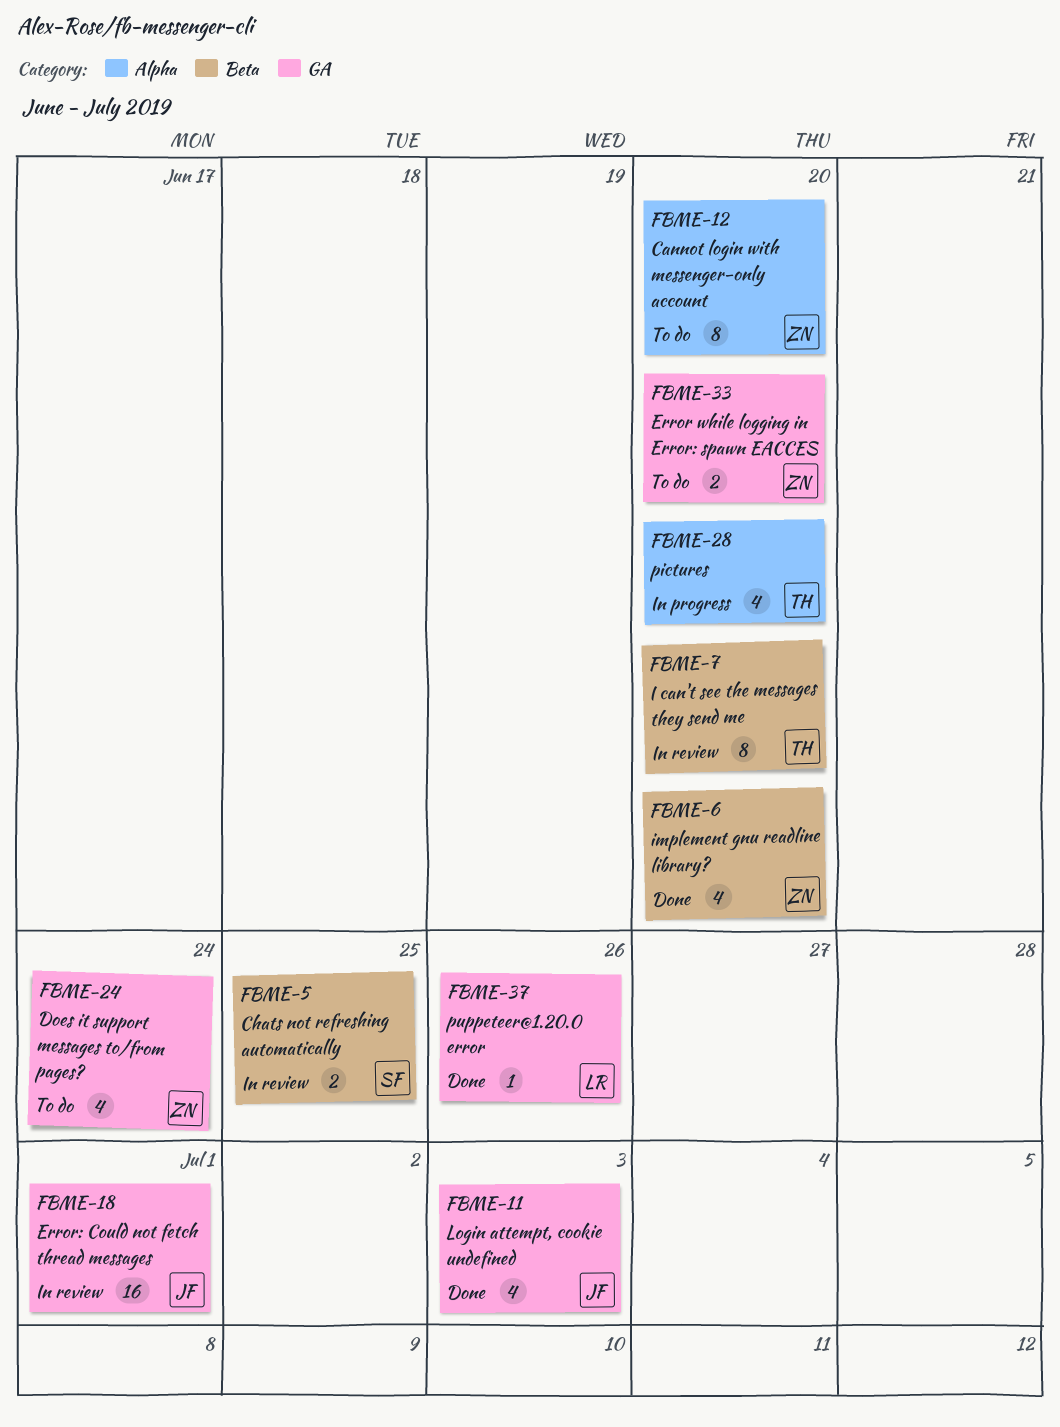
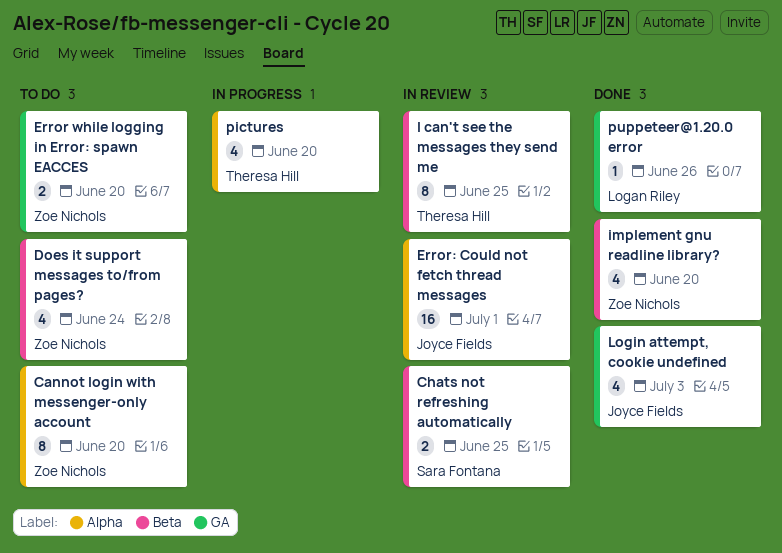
Does it support messages to/from pages?, label: GA -> Beta
Error: Could not fetch thread messages, label: GA -> Alpha
I can't see the messages they send me, due: Jun 20 -> Jun 25

